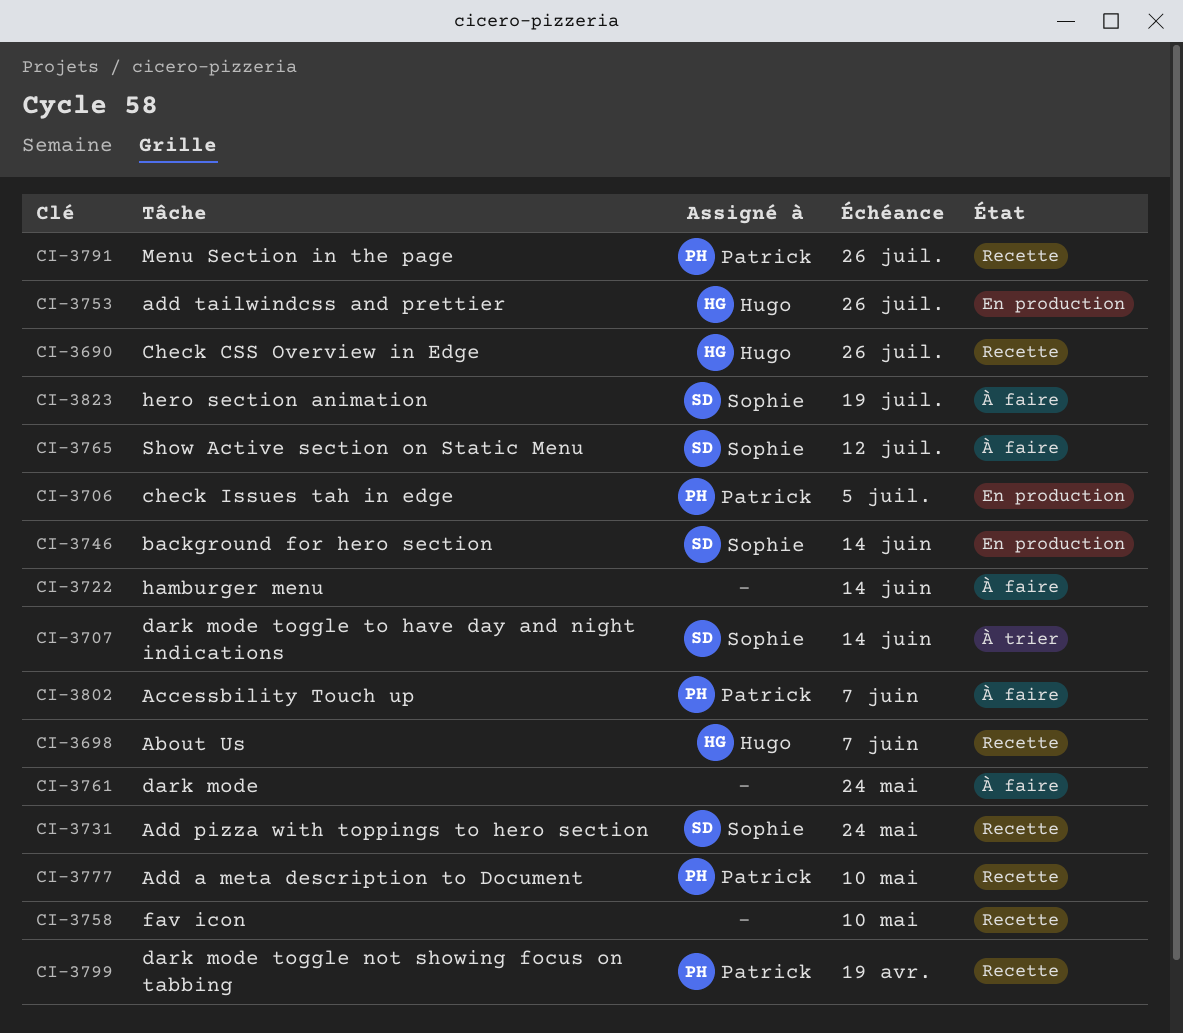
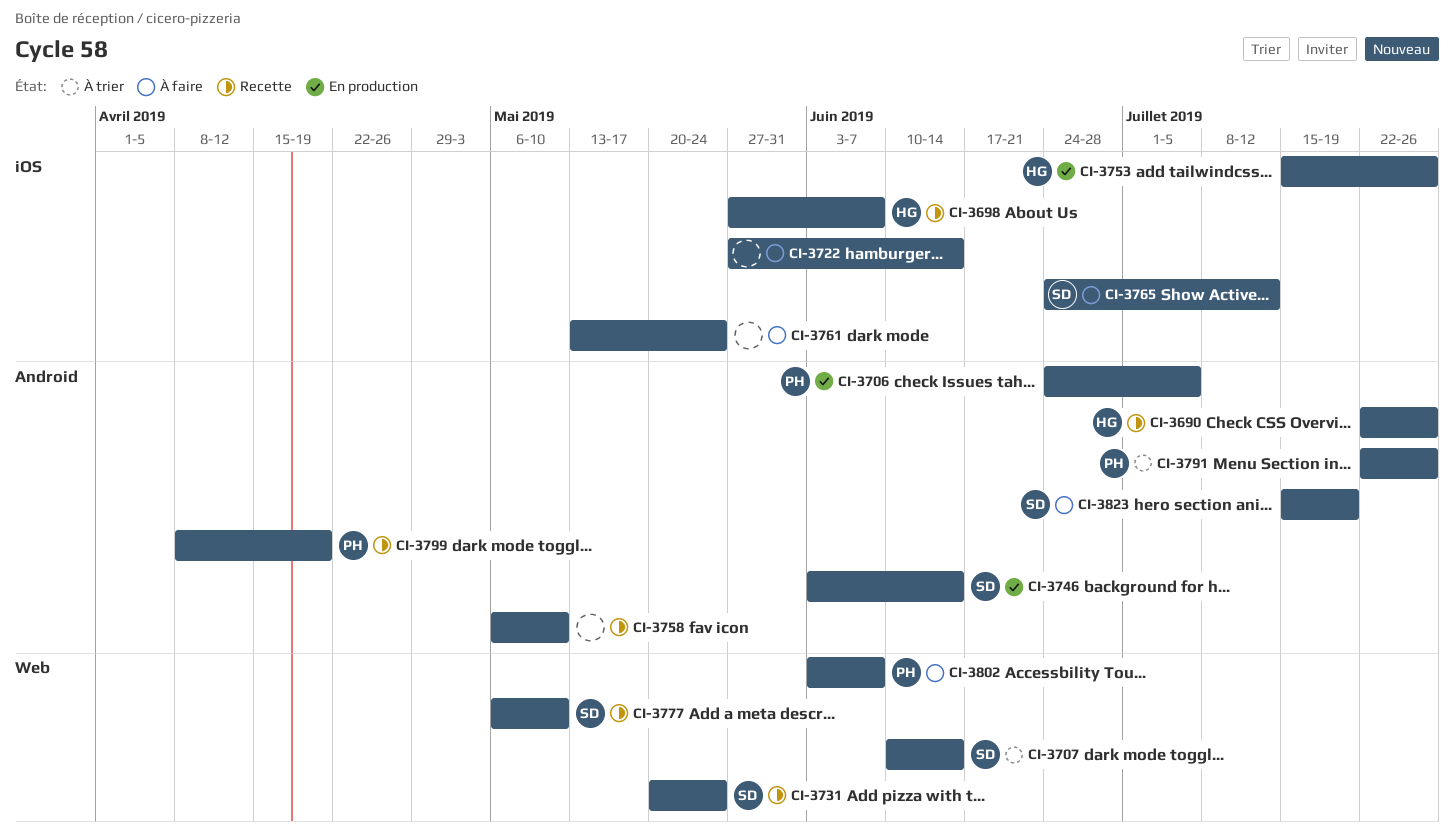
CI-3777, owner: Patrick -> Sophie
CI-3791, status: Recette -> À trier

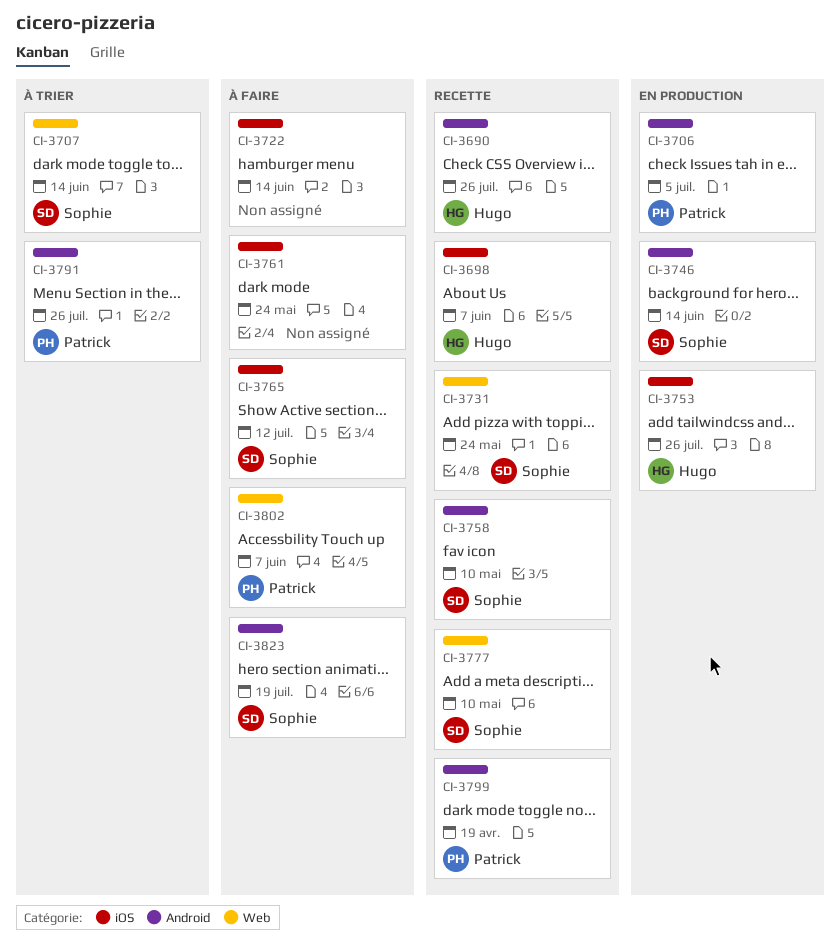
CI-3758, owner: none -> Sophie

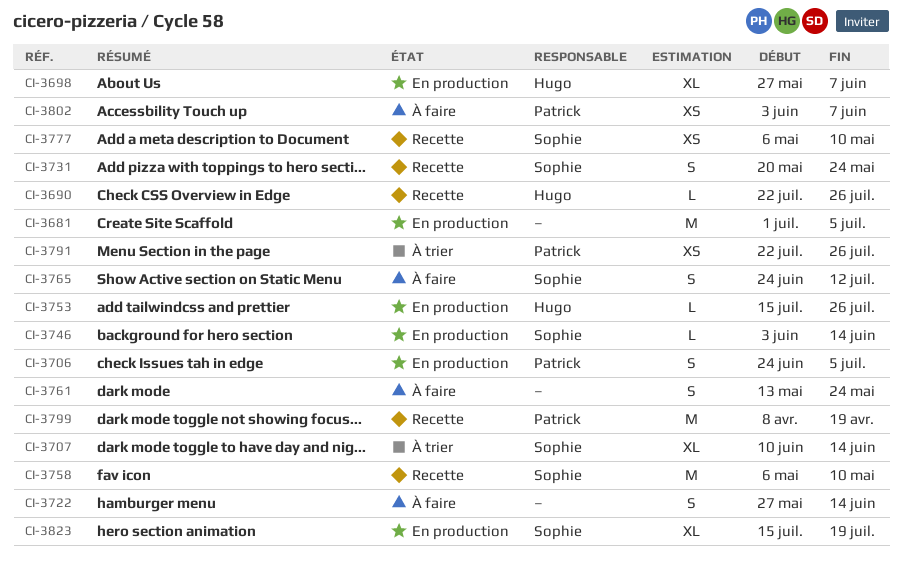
CI-3681: none -> present
CI-3698, status: Recette -> En production
CI-3823, status: À faire -> En production

